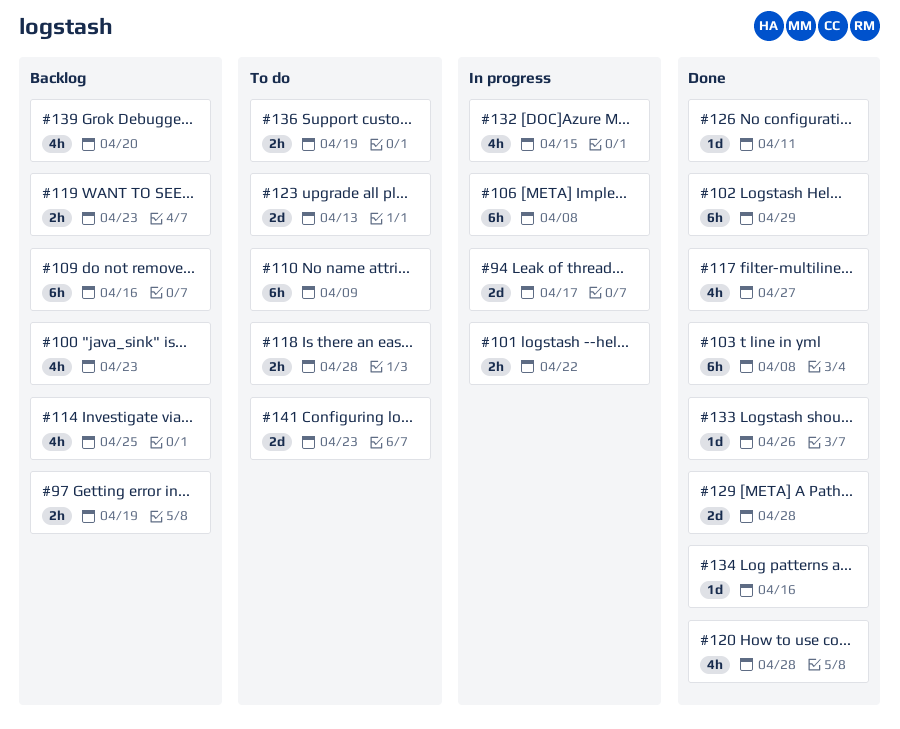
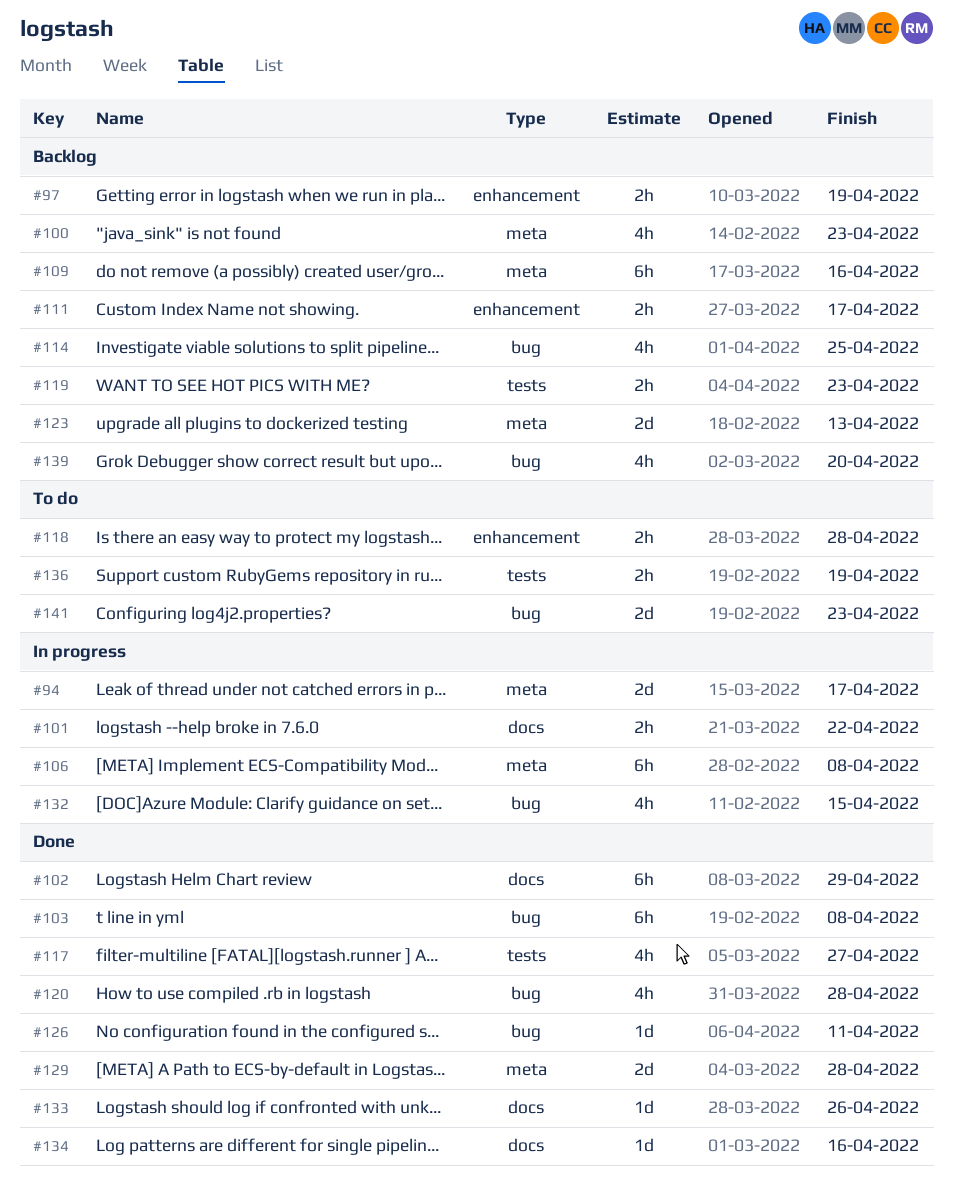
#110: present -> none
#111: none -> present
#123, status: To do -> Backlog

